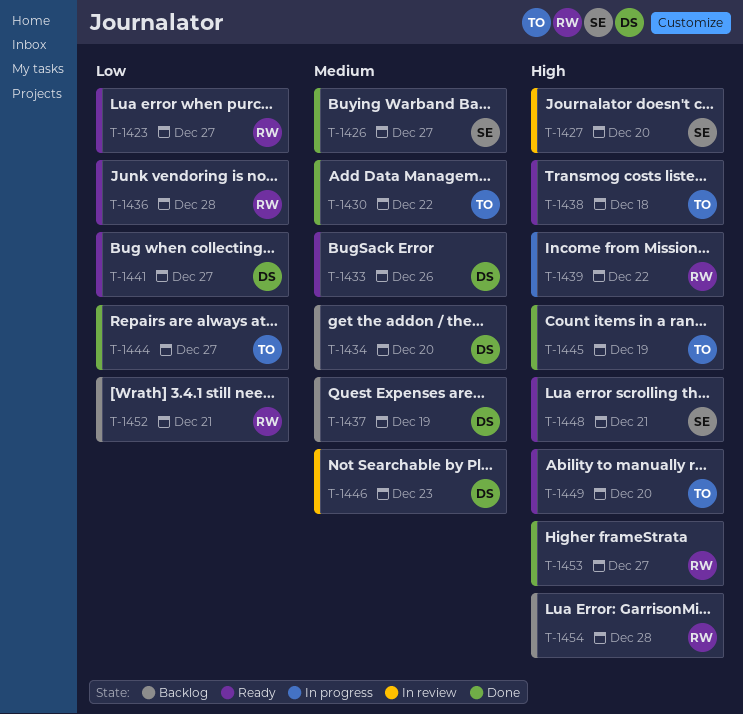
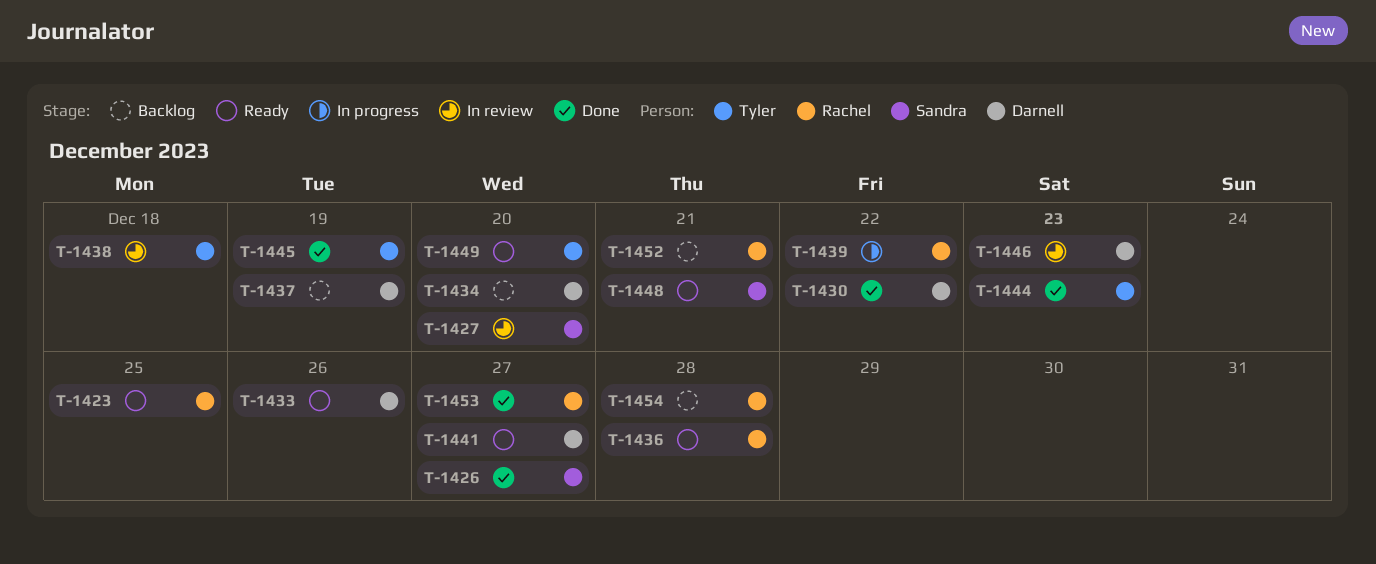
T-1423, due: Dec 27 -> Dec 25
T-1430, owner: Tyler -> Darnell
T-1438, status: Ready -> In review
T-1444, due: Dec 27 -> Dec 23

